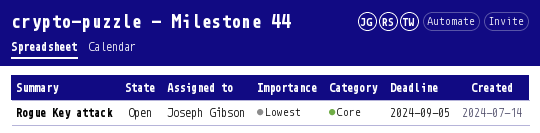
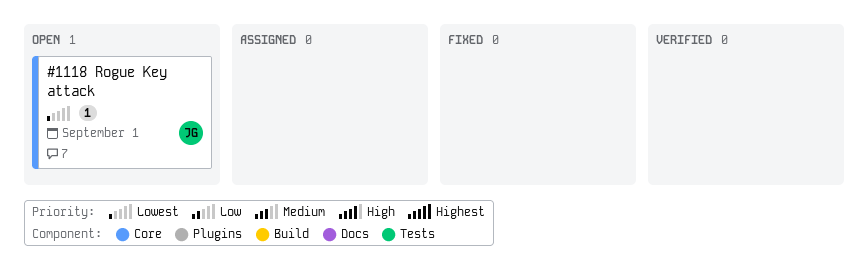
Rogue Key attack, due: Sep 5 -> Sep 1

